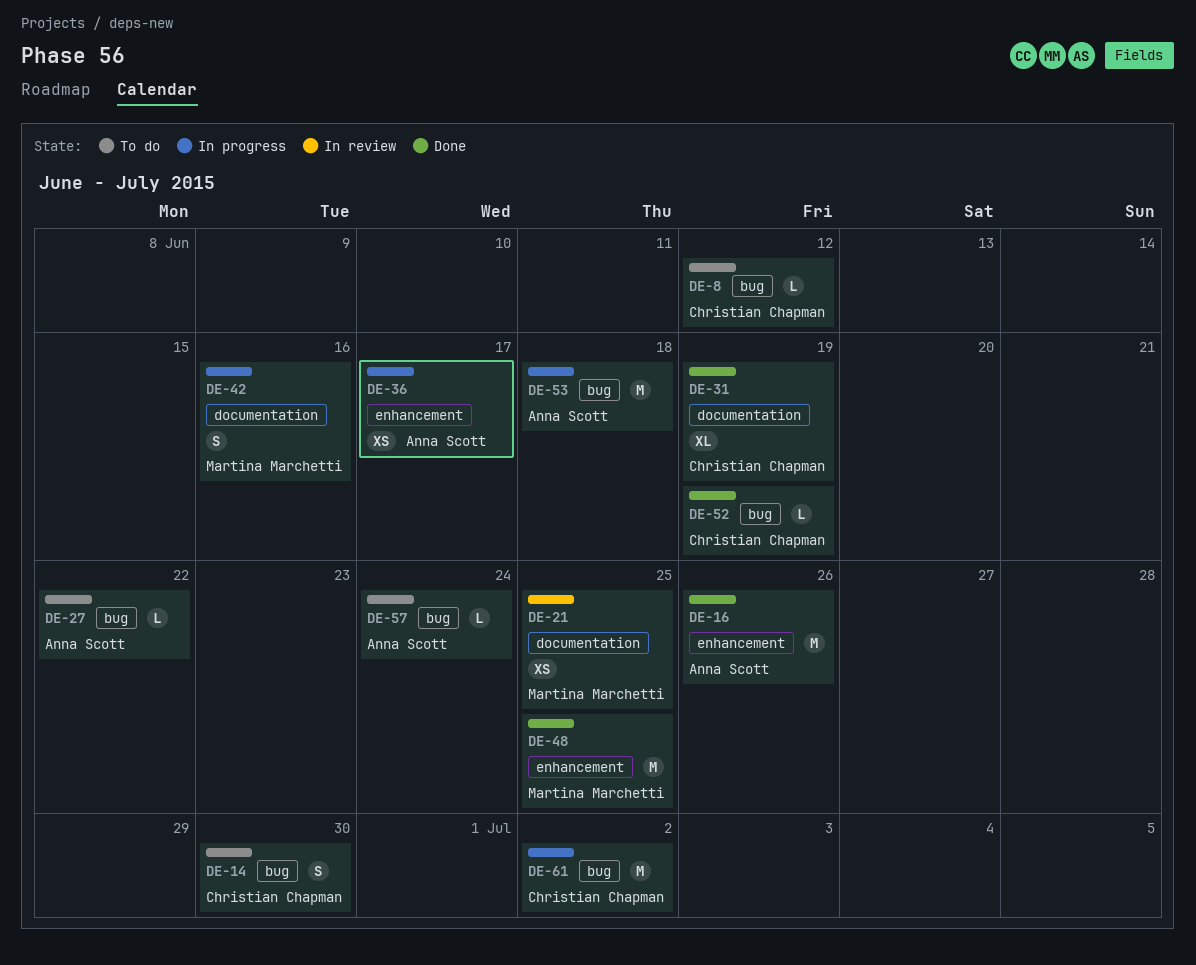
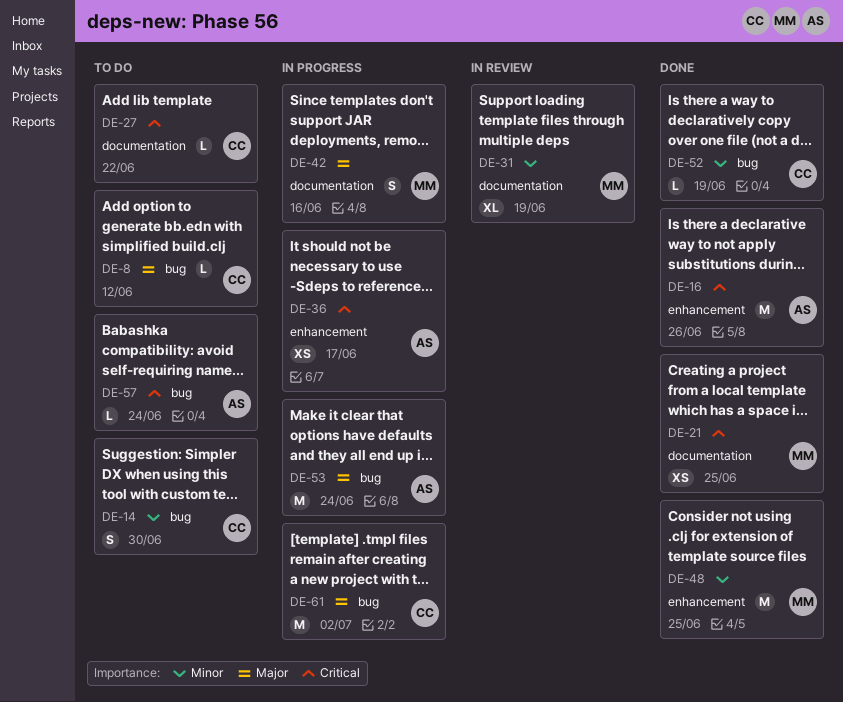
DE-21, status: In review -> Done
DE-27, owner: Anna Scott -> Christian Chapman
DE-27, label: bug -> documentation
DE-31, status: Done -> In review
DE-31, owner: Christian Chapman -> Martina Marchetti
DE-53, due: Jun 18 -> Jun 24

